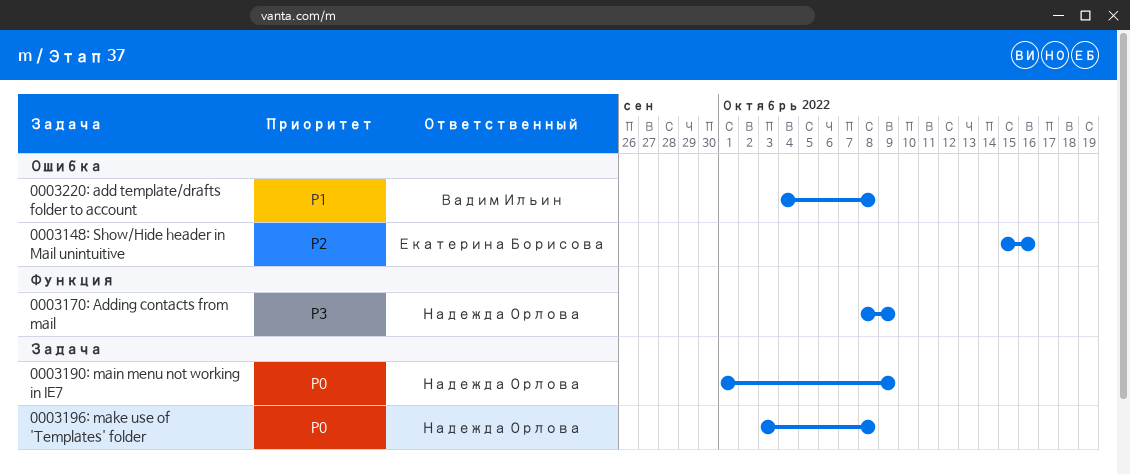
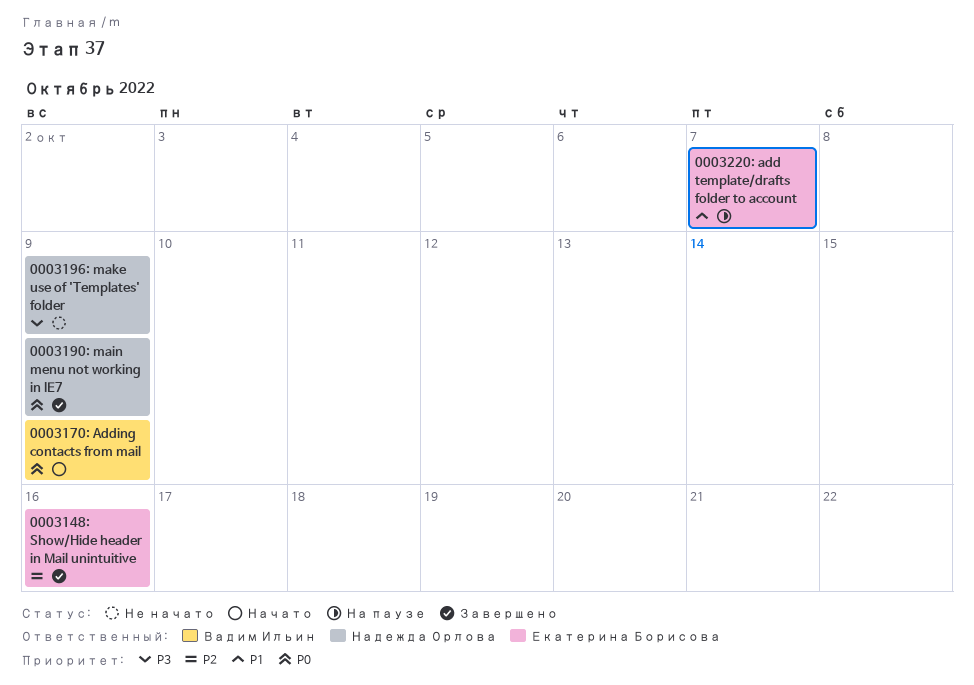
0003170: Adding contacts from mail, owner: Надежда Орлова -> Вадим Ильин
0003170: Adding contacts from mail, priority: P3 -> P0
0003196: make use of 'Templates' folder, priority: P0 -> P3
0003196: make use of 'Templates' folder, due: Oct 8 -> Oct 9
0003220: add template/drafts folder to account, owner: Вадим Ильин -> Екатерина Борисова
0003220: add template/drafts folder to account, due: Oct 8 -> Oct 7

